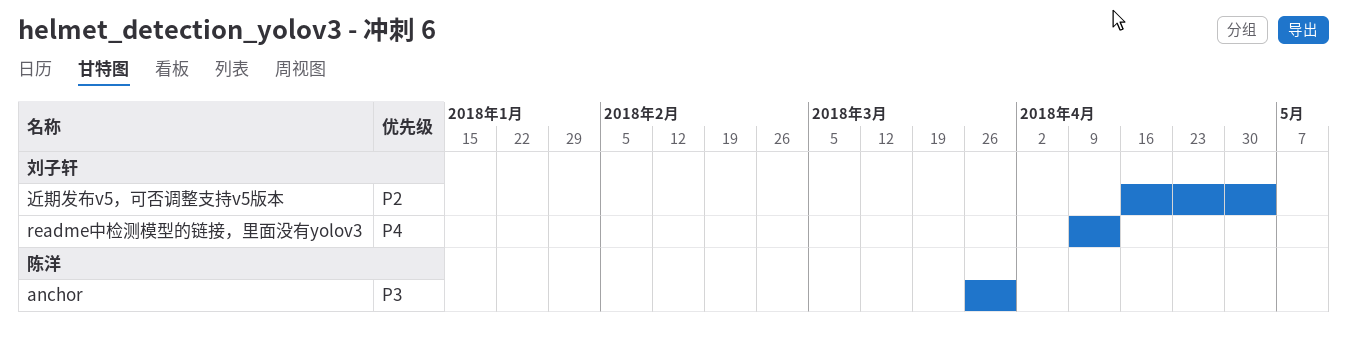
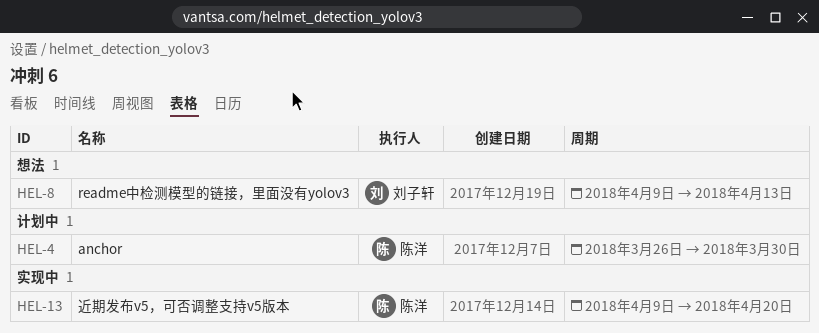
近期发布v5，可否调整支持v5版本, owner: 刘子轩 -> 陈洋
近期发布v5，可否调整支持v5版本, start: Apr 16 -> Apr 9
近期发布v5，可否调整支持v5版本, due: May 4 -> Apr 20

